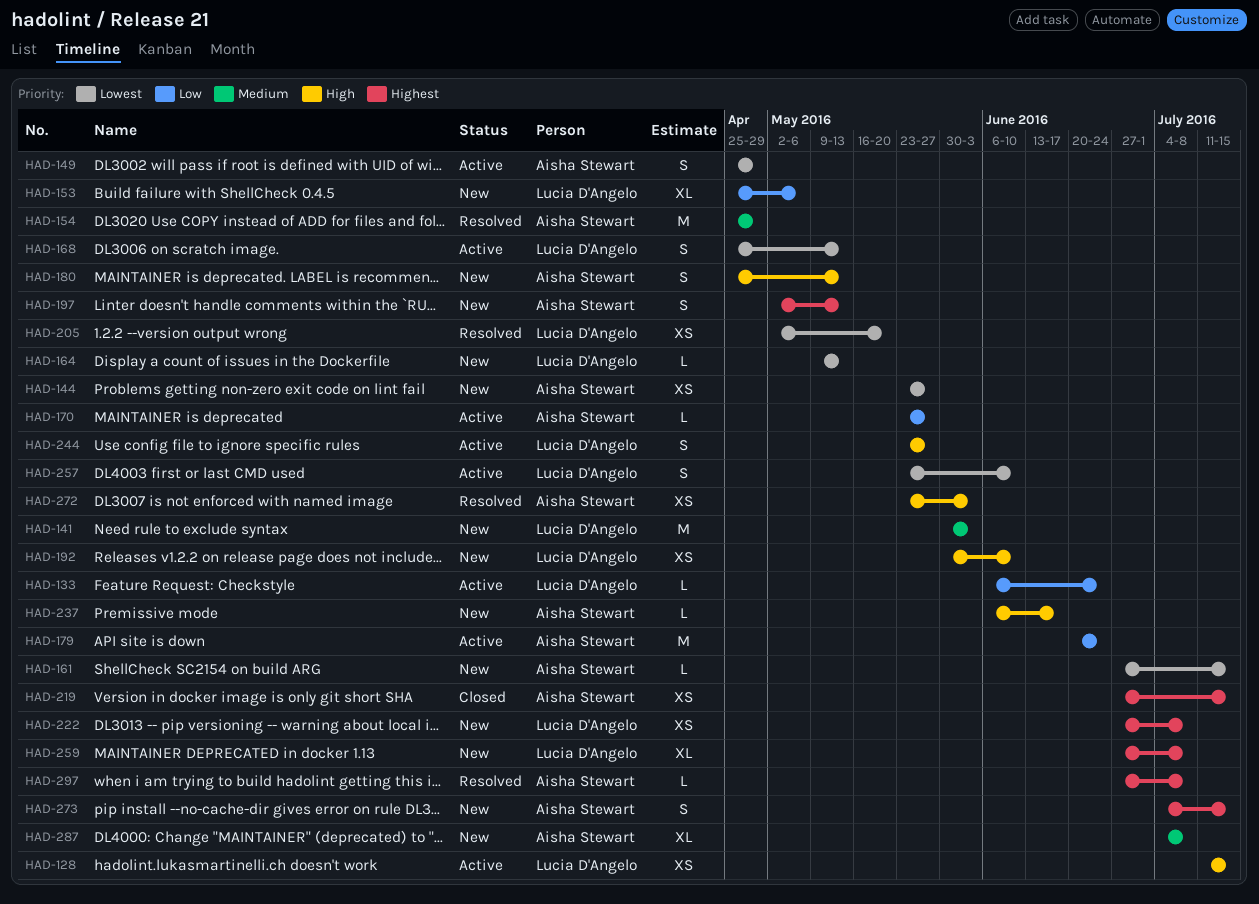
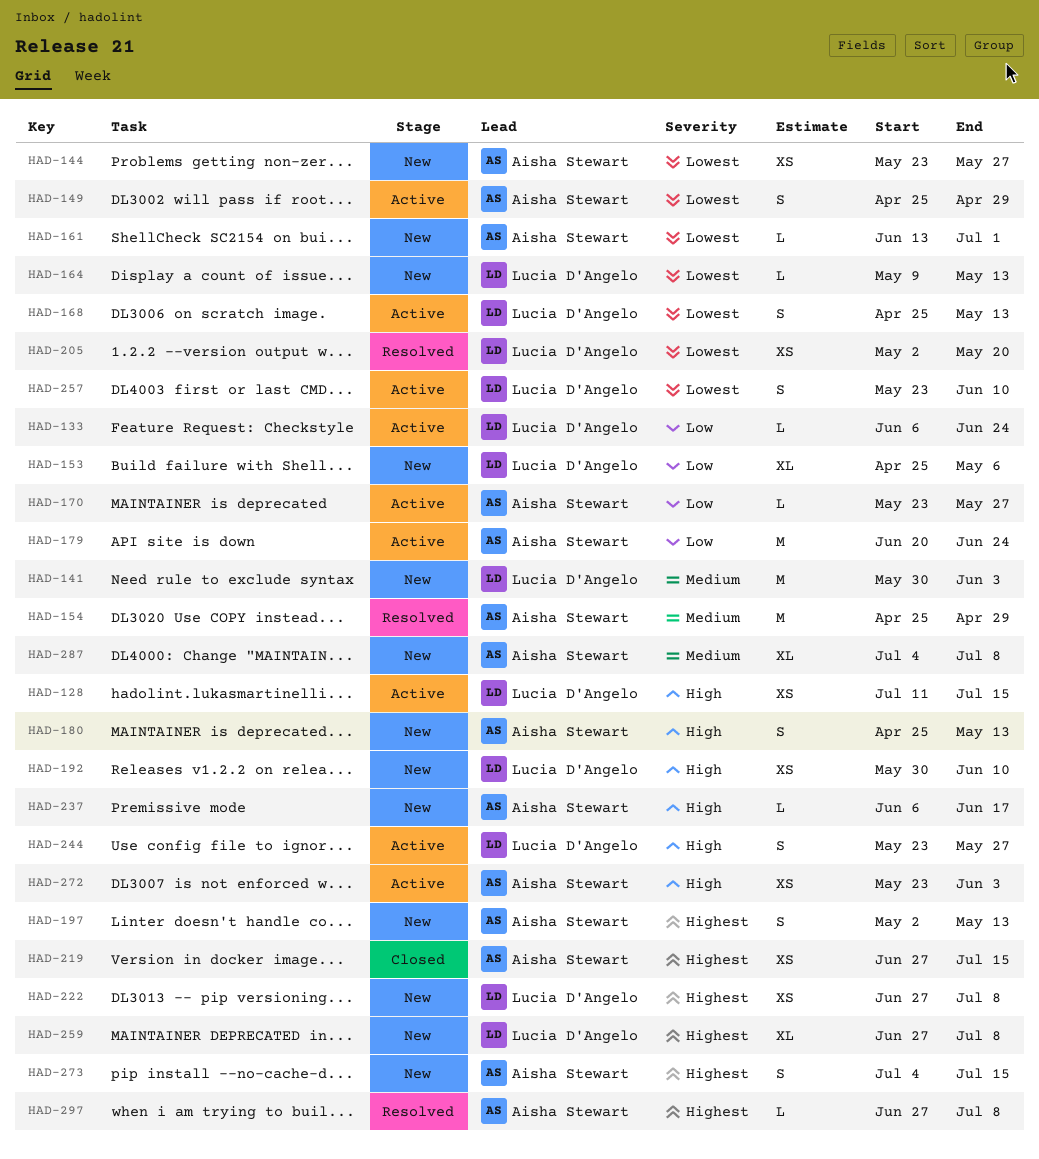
HAD-161, start: Jun 27 -> Jun 13
HAD-161, due: Jul 15 -> Jul 1
HAD-272, status: Resolved -> Active

